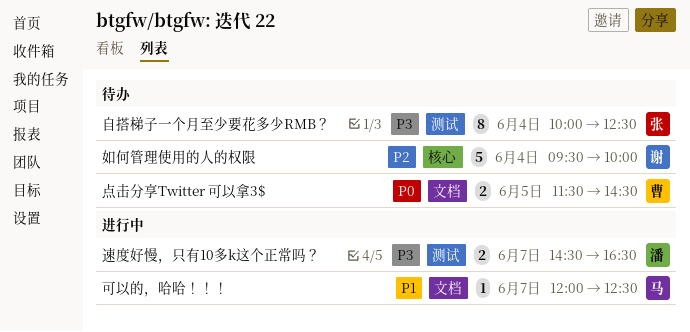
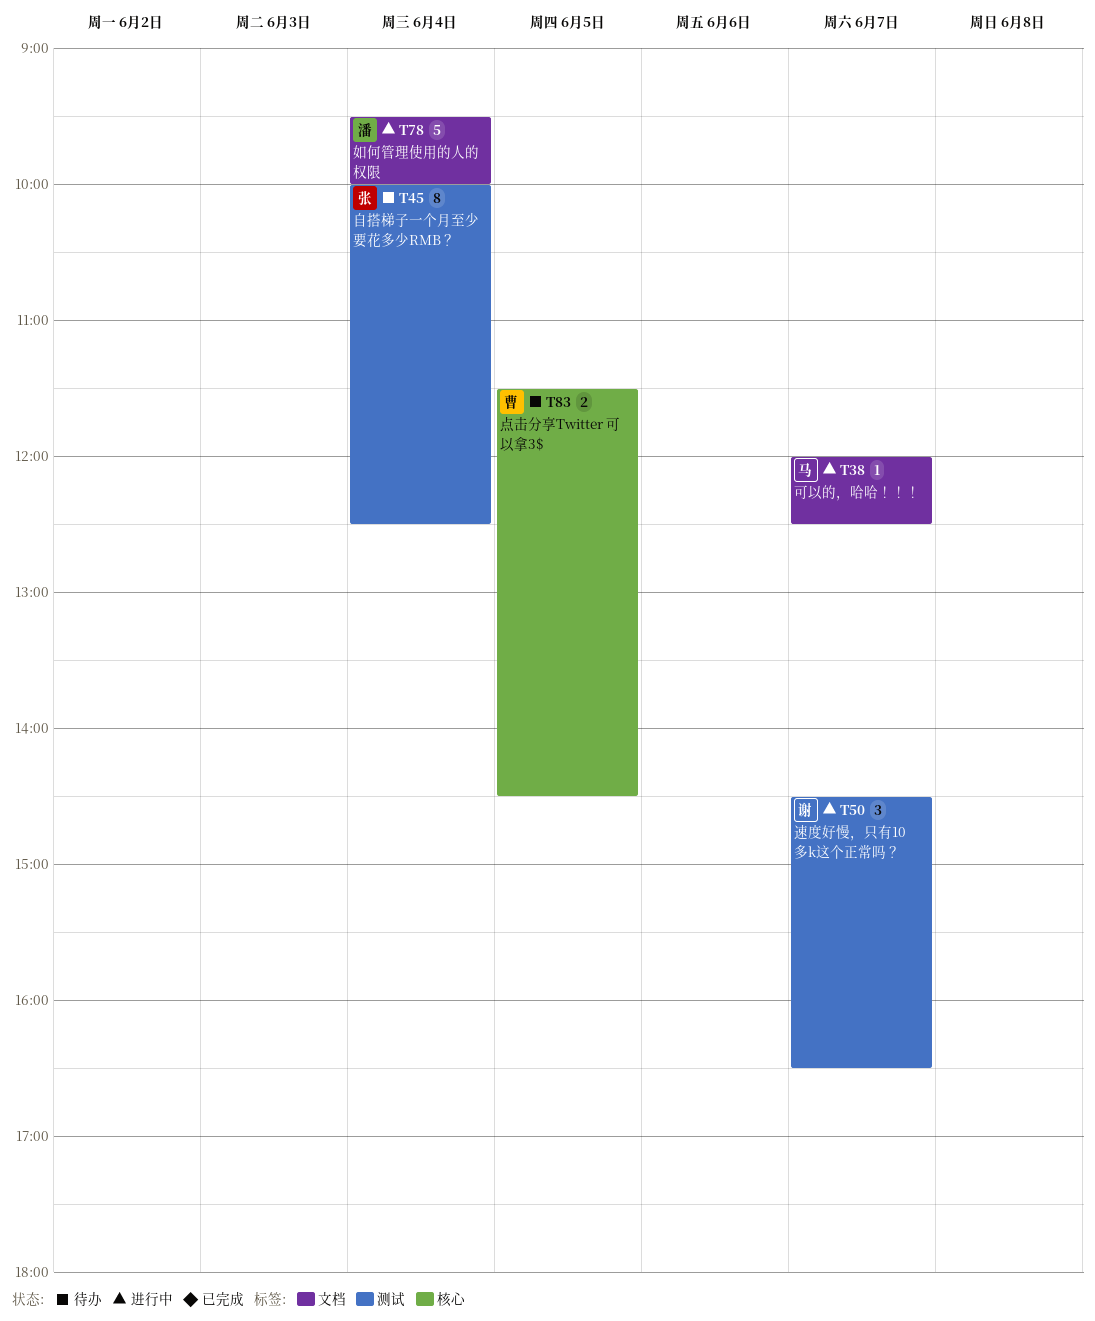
如何管理使用的人的权限, status: 待办 -> 进行中
如何管理使用的人的权限, owner: 谢 -> 潘
如何管理使用的人的权限, label: 核心 -> 文档
点击分享Twitter 可以拿3$, label: 文档 -> 核心
速度好慢，只有10多k这个正常吗？, owner: 潘 -> 谢
速度好慢，只有10多k这个正常吗？, estimate: 2 -> 3

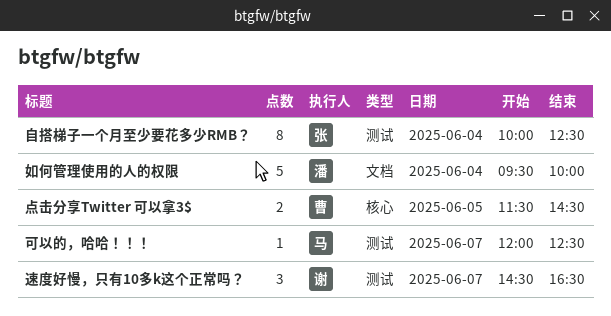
可以的，哈哈！！！, label: 文档 -> 测试

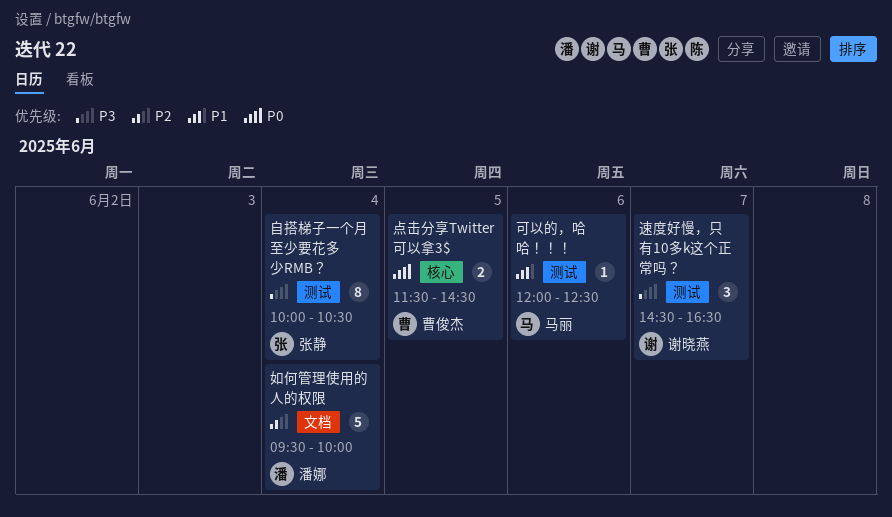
可以的，哈哈！！！, day: Jun 7 -> Jun 6
自搭梯子一个月至少要花多少RMB？, ends: 12:30 -> 10:30

